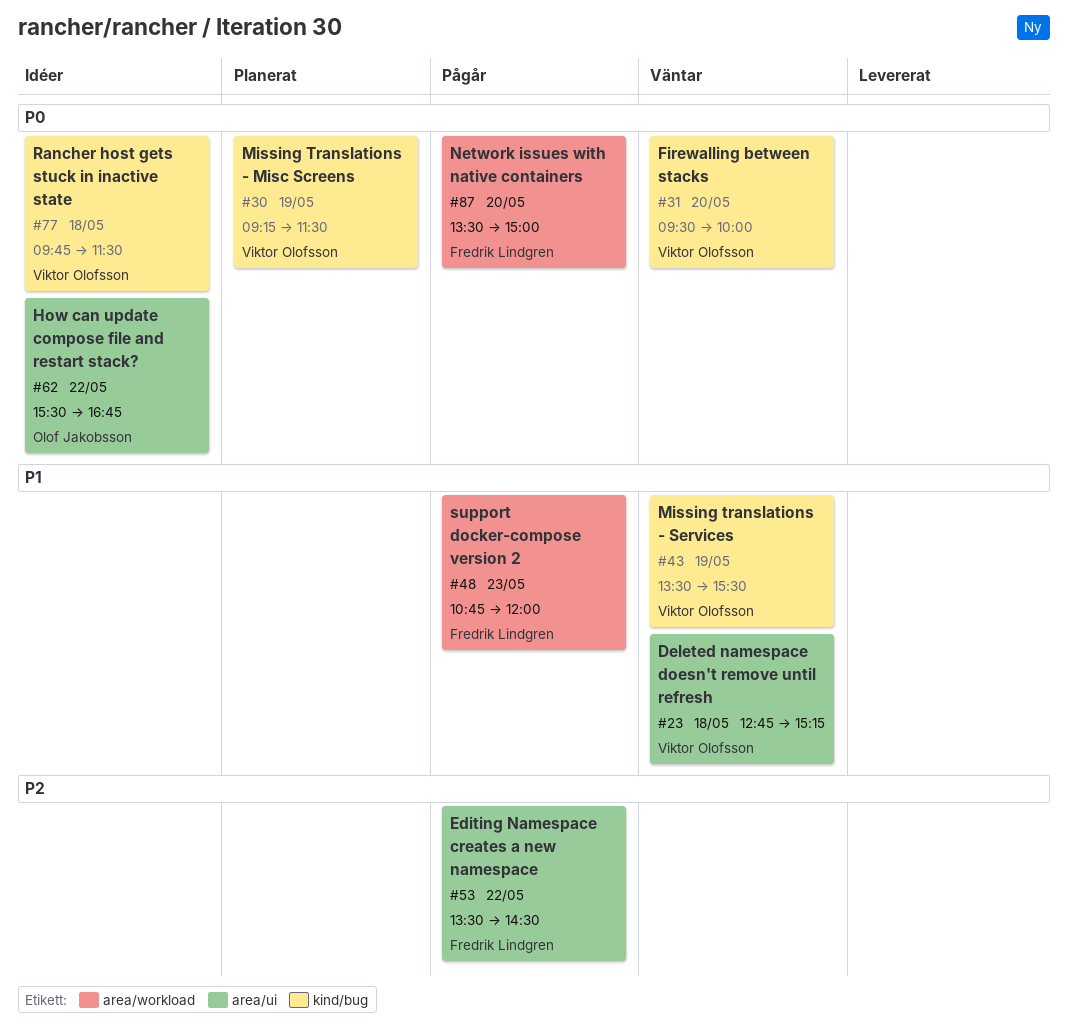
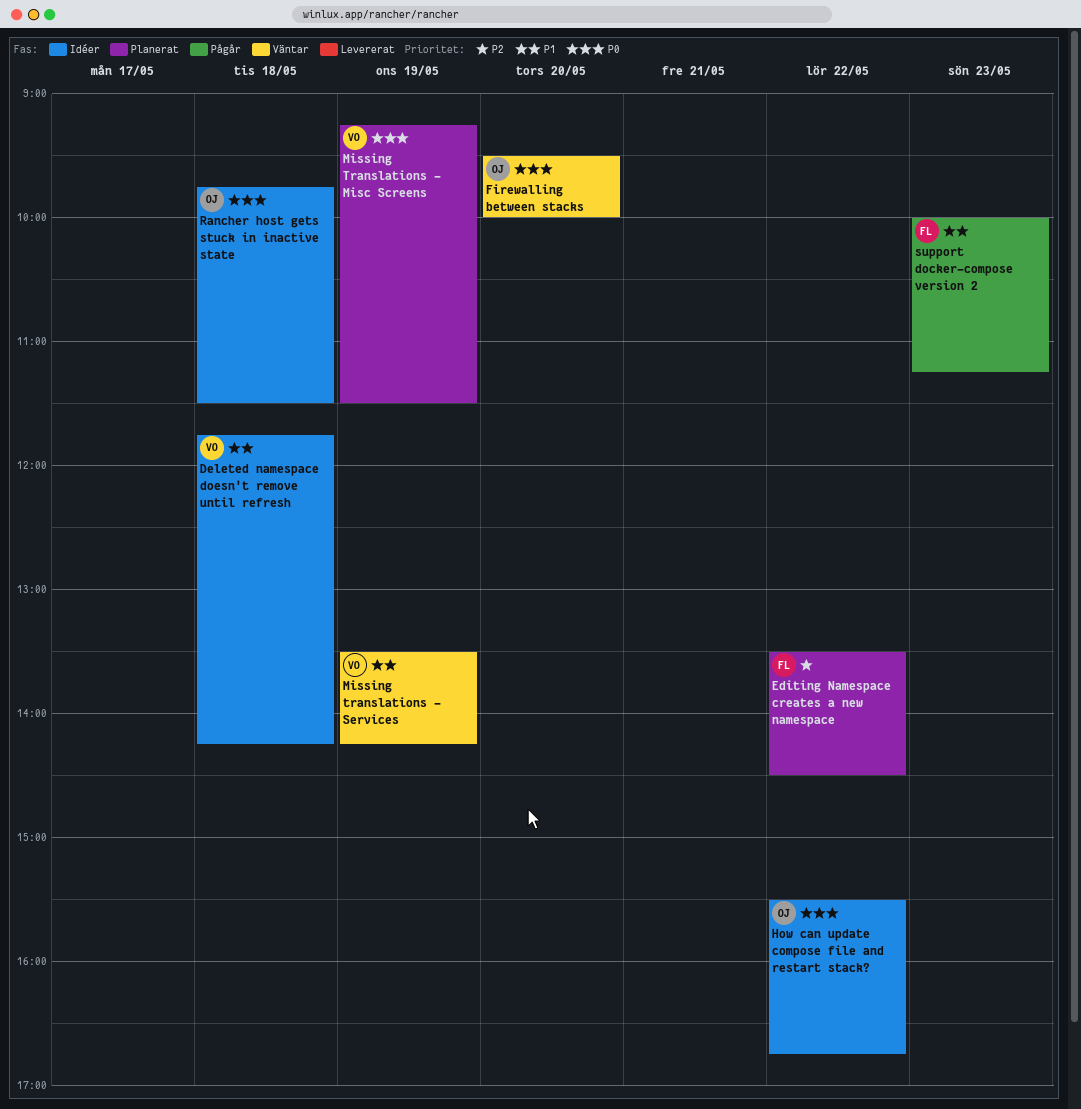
Deleted namespace doesn't remove until refresh, status: Väntar -> Idéer
Deleted namespace doesn't remove until refresh, begins: 12:45 -> 11:45
Deleted namespace doesn't remove until refresh, ends: 15:15 -> 14:15
Editing Namespace creates a new namespace, status: Pågår -> Planerat
Firewalling between stacks, owner: Viktor Olofsson -> Olof Jakobsson
Missing translations - Services, ends: 15:30 -> 14:15
Network issues with native containers: present -> none
Rancher host gets stuck in inactive state, owner: Viktor Olofsson -> Olof Jakobsson
support docker-compose version 2, begins: 10:45 -> 10:00
support docker-compose version 2, ends: 12:00 -> 11:15

